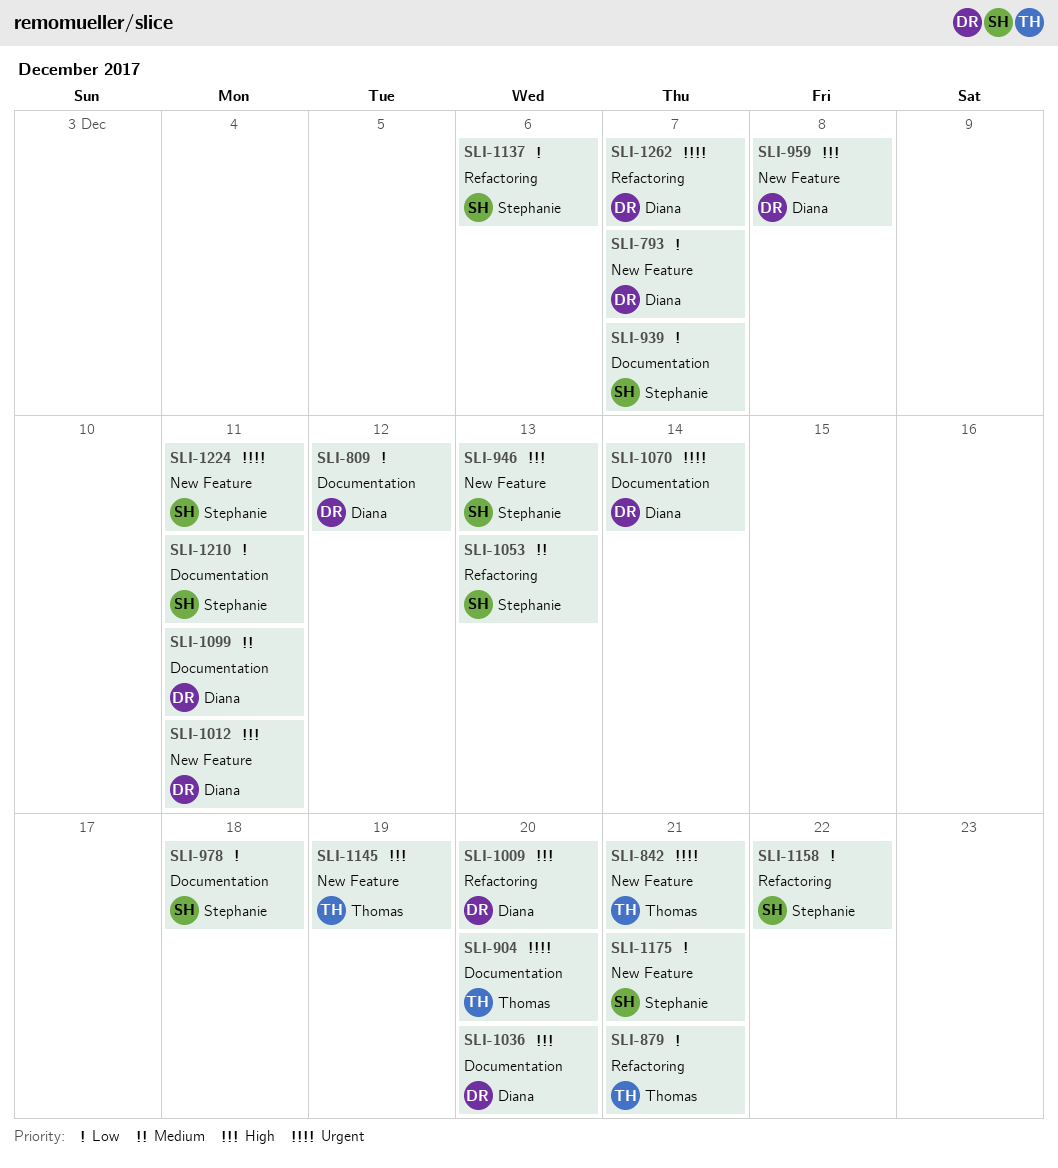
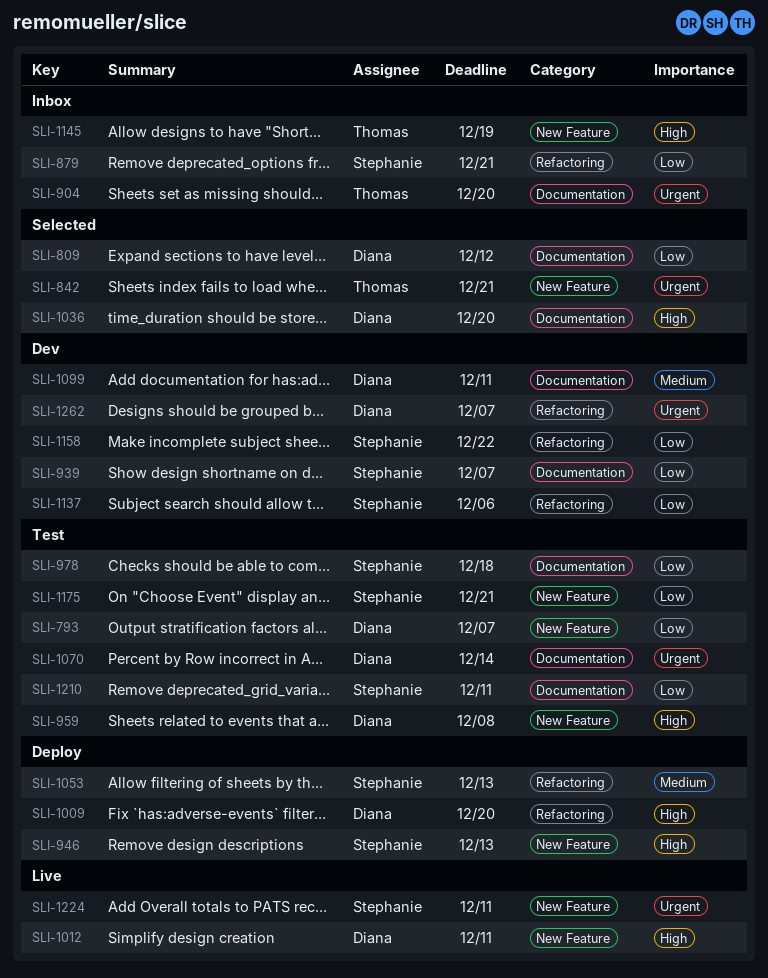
SLI-879, owner: Thomas -> Stephanie

